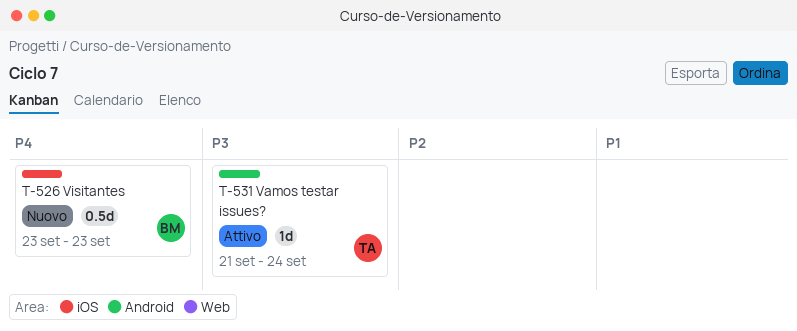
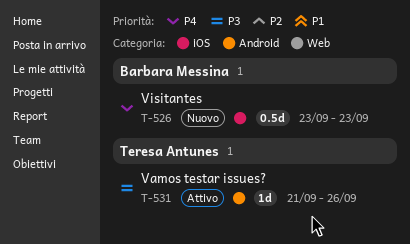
T-531, due: Sep 24 -> Sep 26

